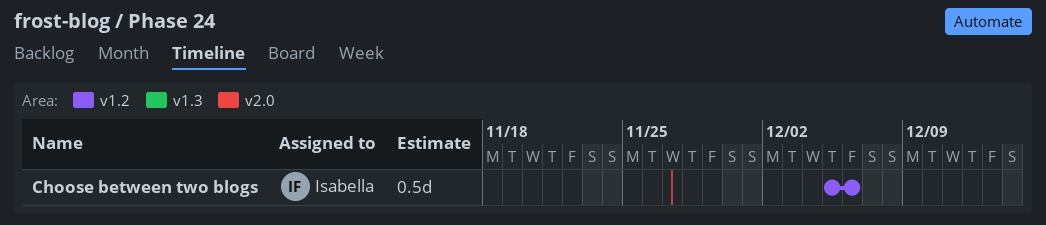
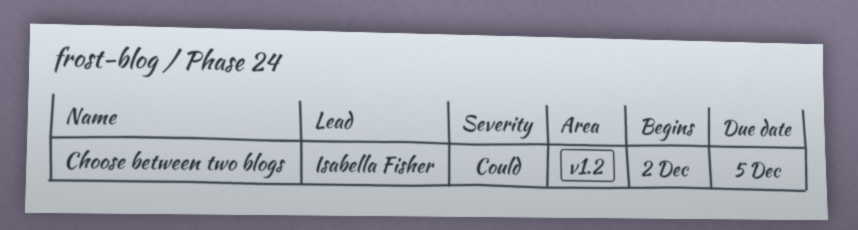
Choose between two blogs, start: Dec 5 -> Dec 2
Choose between two blogs, due: Dec 6 -> Dec 5

